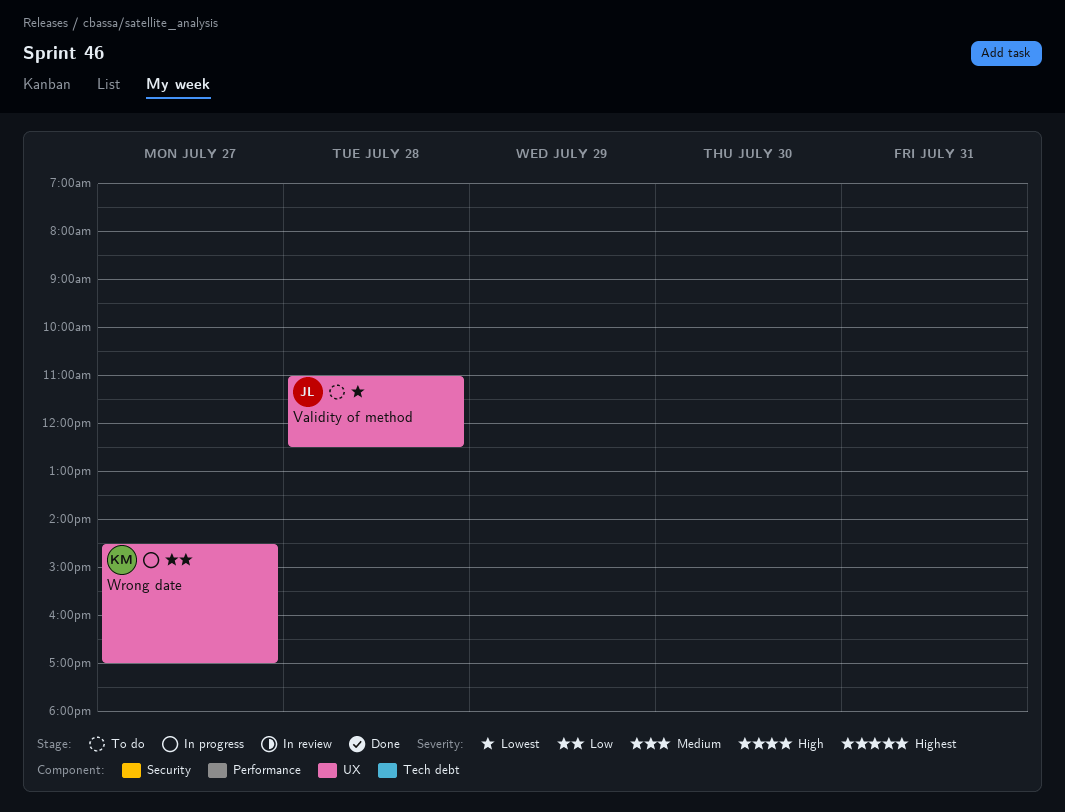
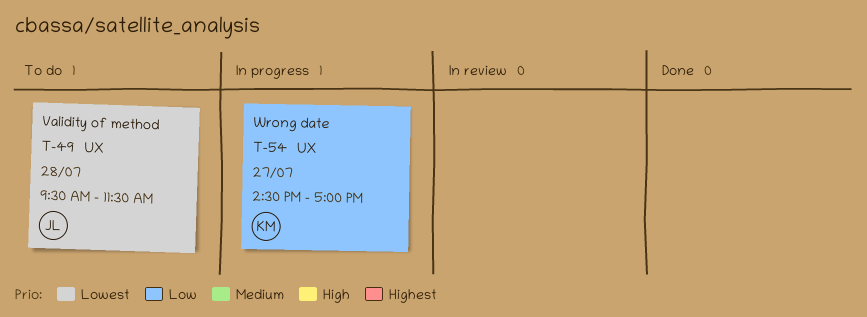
Validity of method, begins: 11:00 -> 09:30
Validity of method, ends: 12:30 -> 11:30

